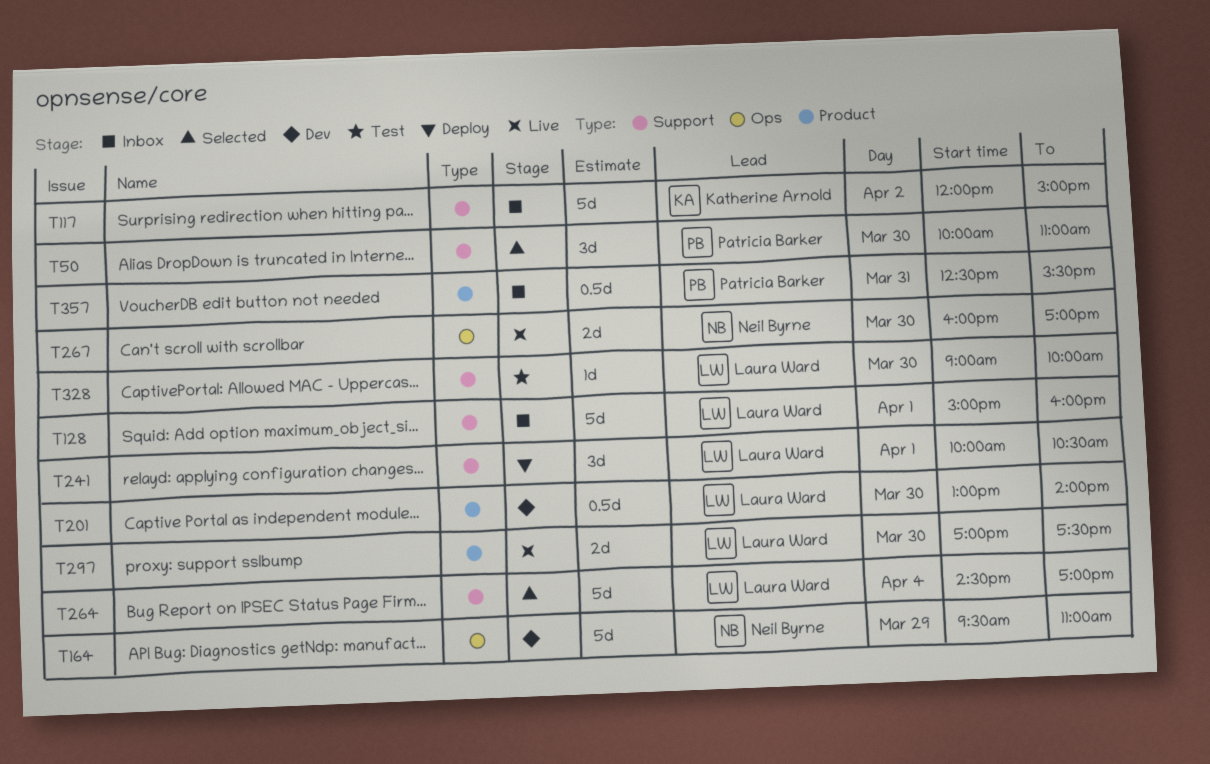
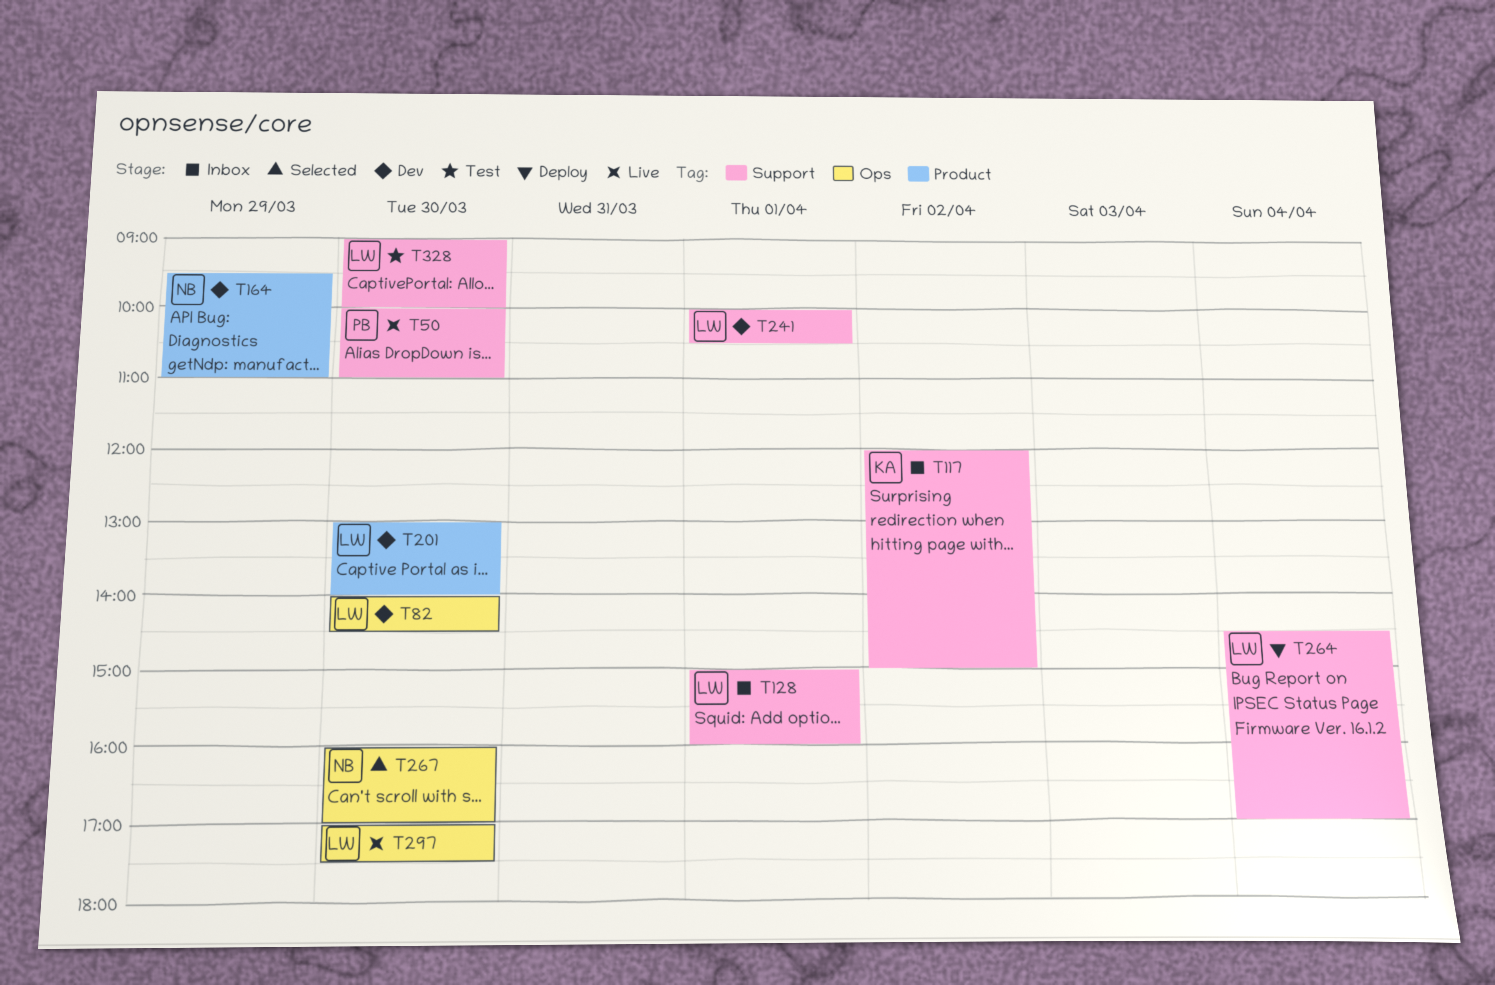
T50, status: Selected -> Live
T82: none -> present
T164, label: Ops -> Product
T241, status: Deploy -> Dev
T264, status: Selected -> Deploy
T267, status: Live -> Selected
T297, label: Product -> Ops
T357: present -> none

